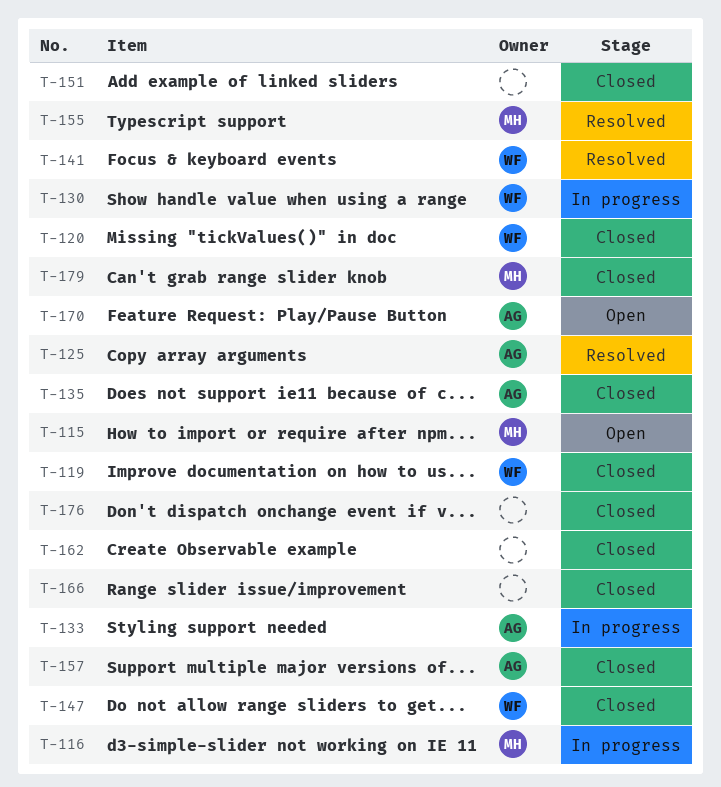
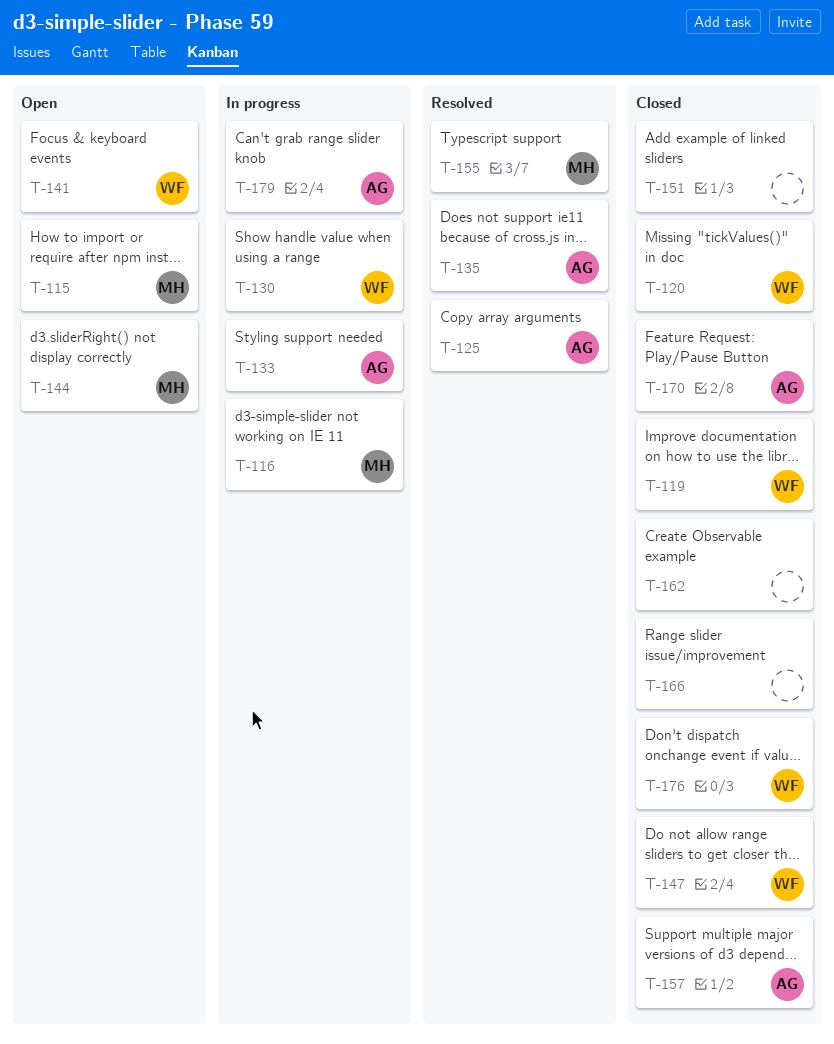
T-135, status: Closed -> Resolved
T-141, status: Resolved -> Open
T-144: none -> present
T-170, status: Open -> Closed
T-176, owner: none -> WF
T-179, status: Closed -> In progress
T-179, owner: MH -> AG

